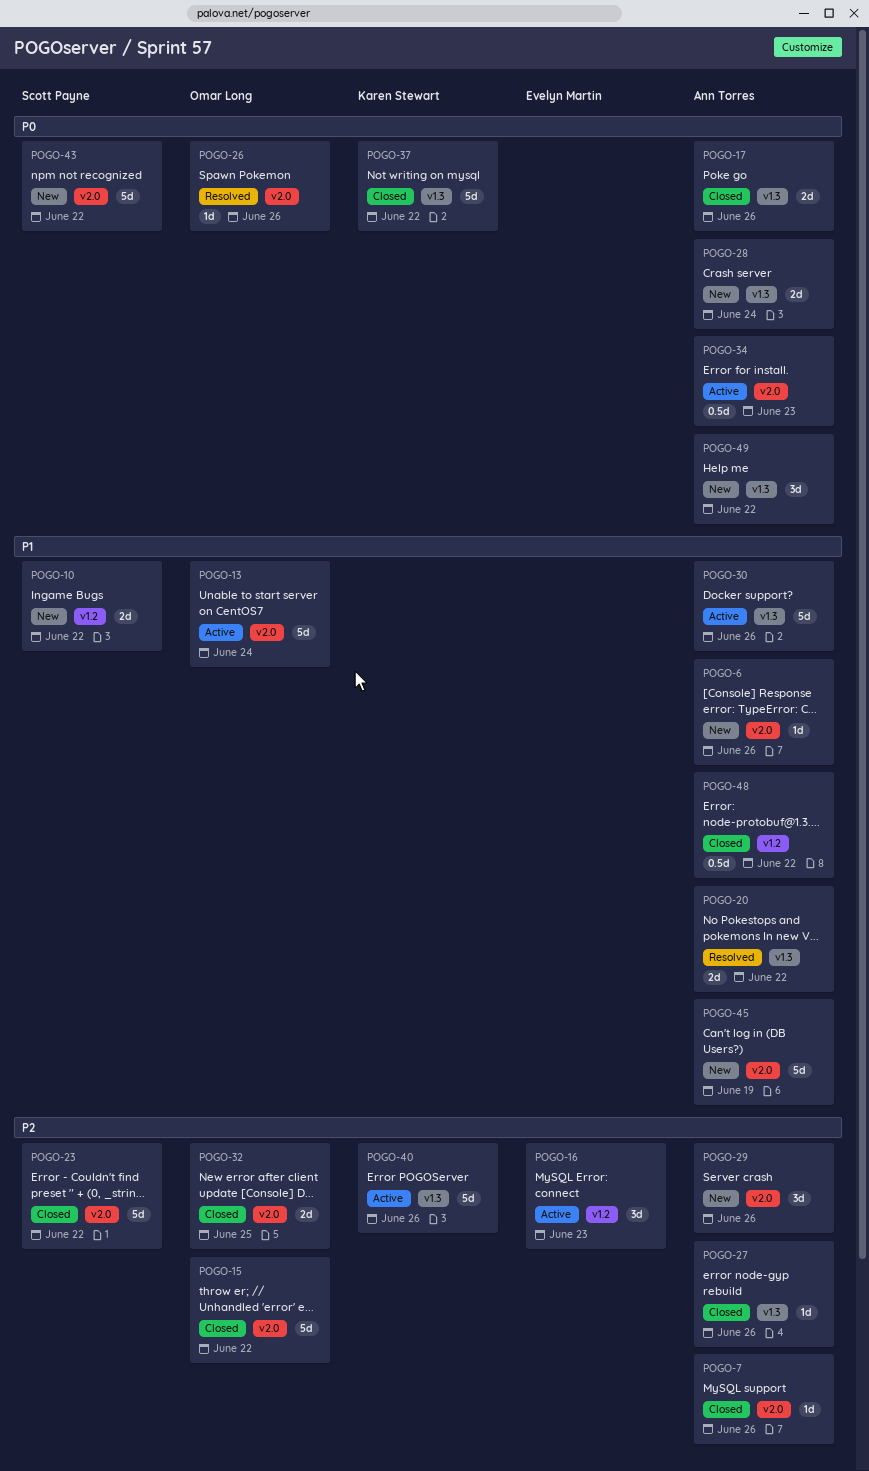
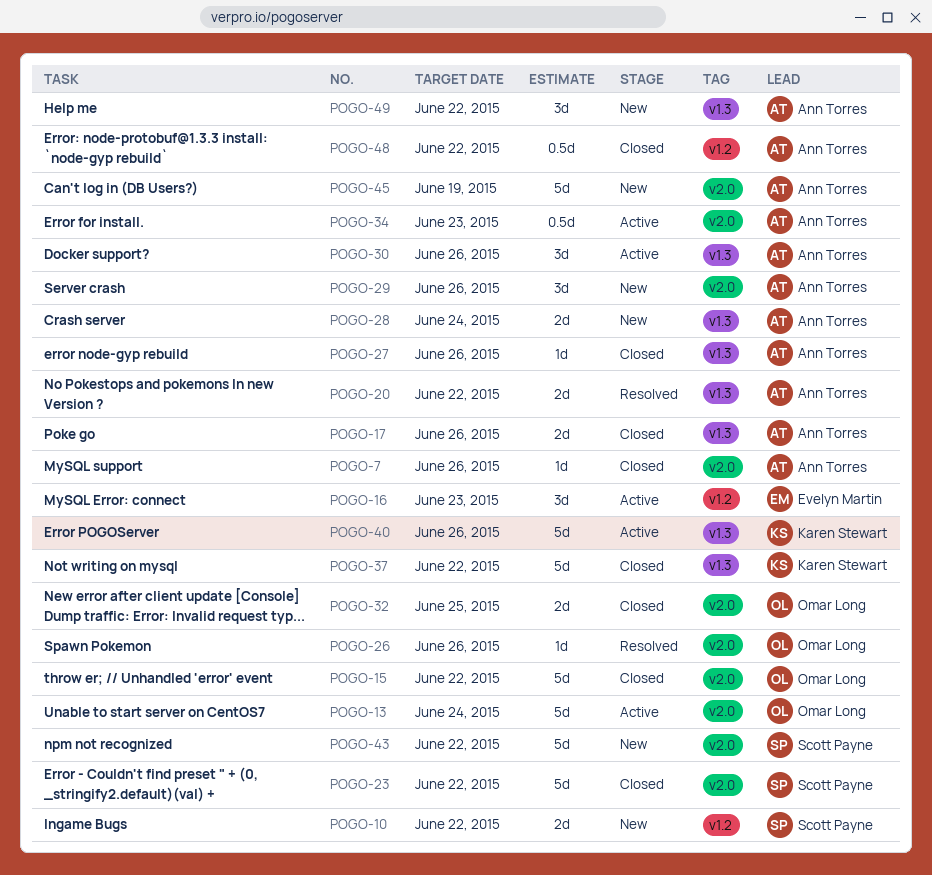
POGO-6: present -> none
POGO-30, estimate: 5d -> 3d

